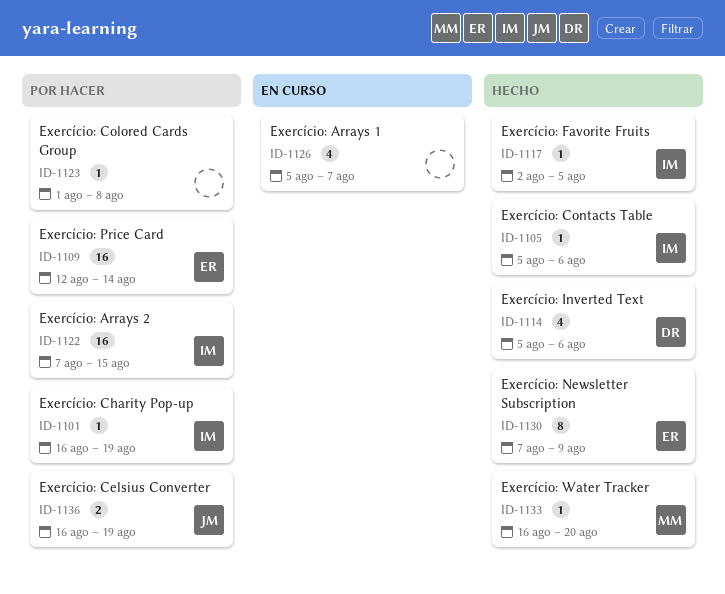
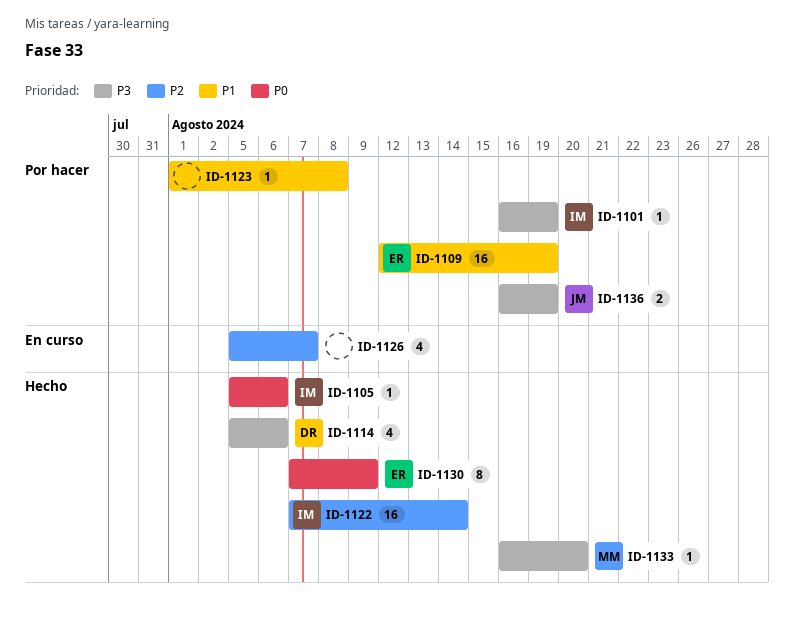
ID-1109, due: Aug 14 -> Aug 19
ID-1117: present -> none
ID-1122, status: Por hacer -> Hecho
ID-1122, due: Aug 15 -> Aug 14

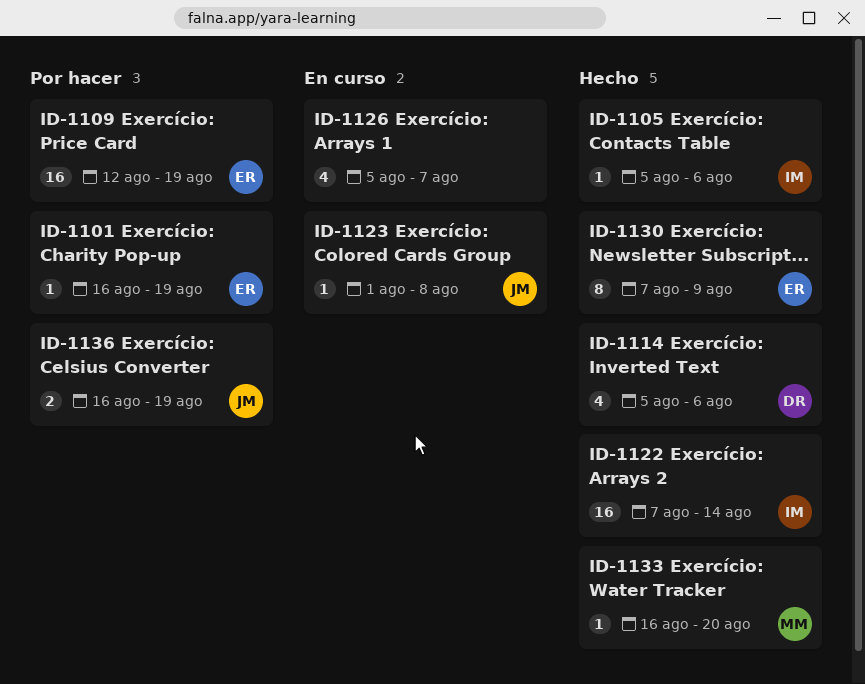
ID-1101, owner: IM -> ER
ID-1123, status: Por hacer -> En curso
ID-1123, owner: none -> JM

